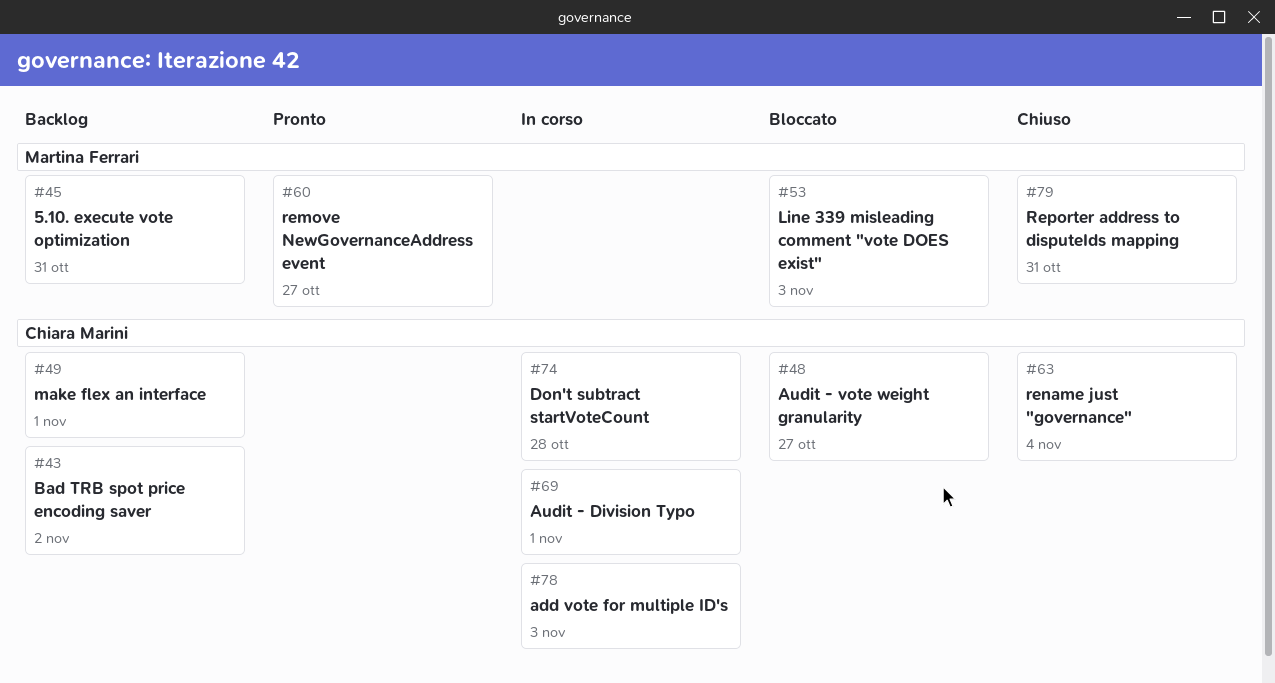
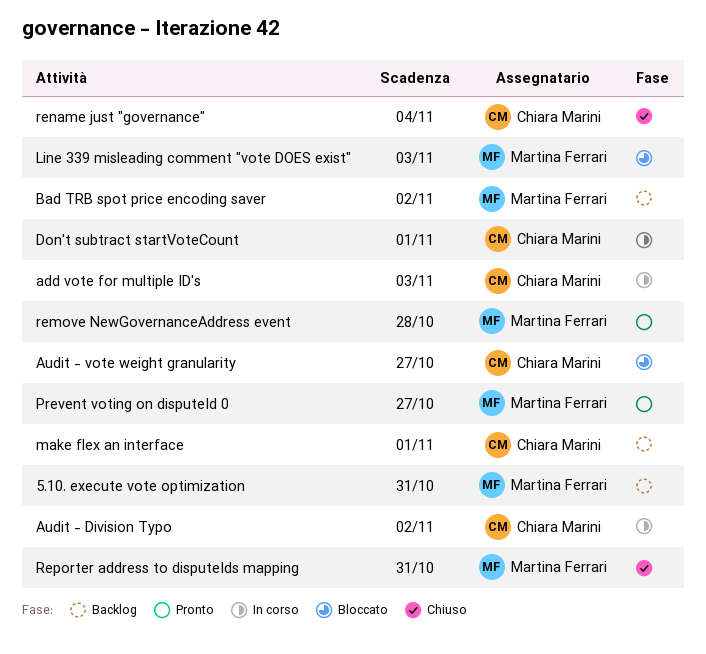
Audit - Division Typo, due: Nov 1 -> Nov 2
Bad TRB spot price encoding saver, owner: Chiara Marini -> Martina Ferrari
Don't subtract startVoteCount, due: Oct 28 -> Nov 1
Prevent voting on disputeId 0: none -> present
remove NewGovernanceAddress event, due: Oct 27 -> Oct 28

